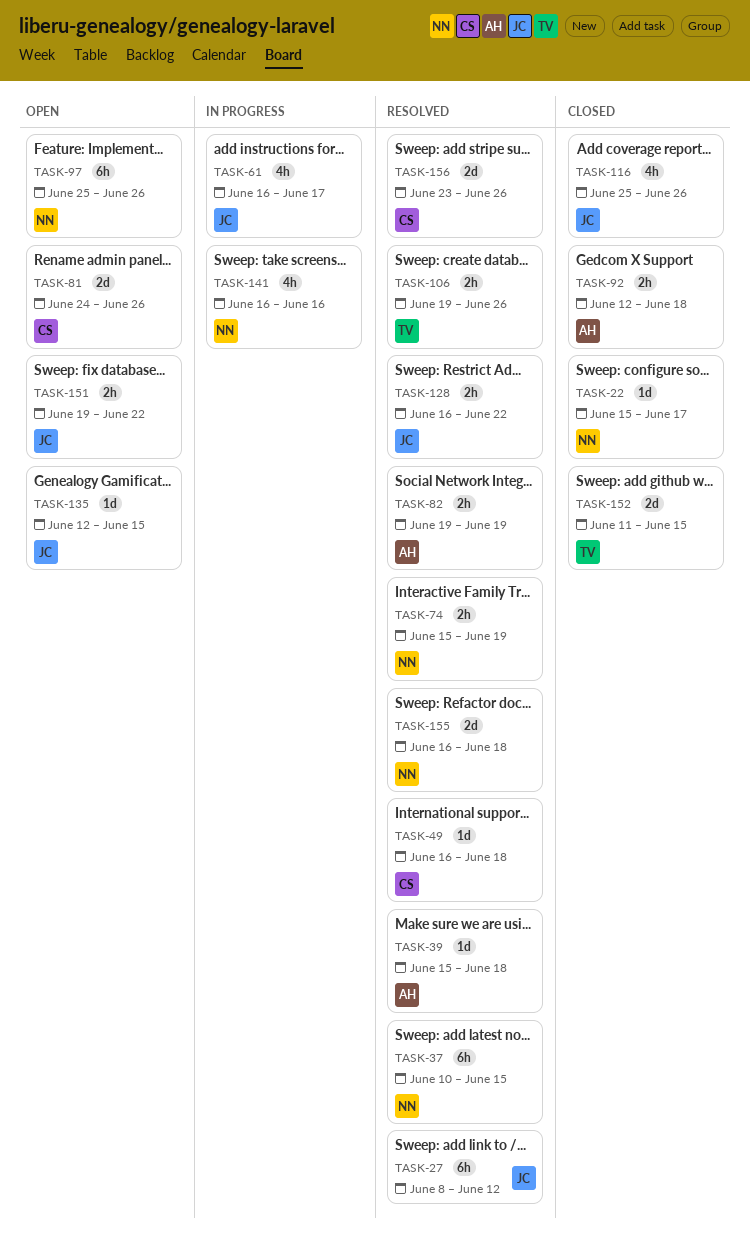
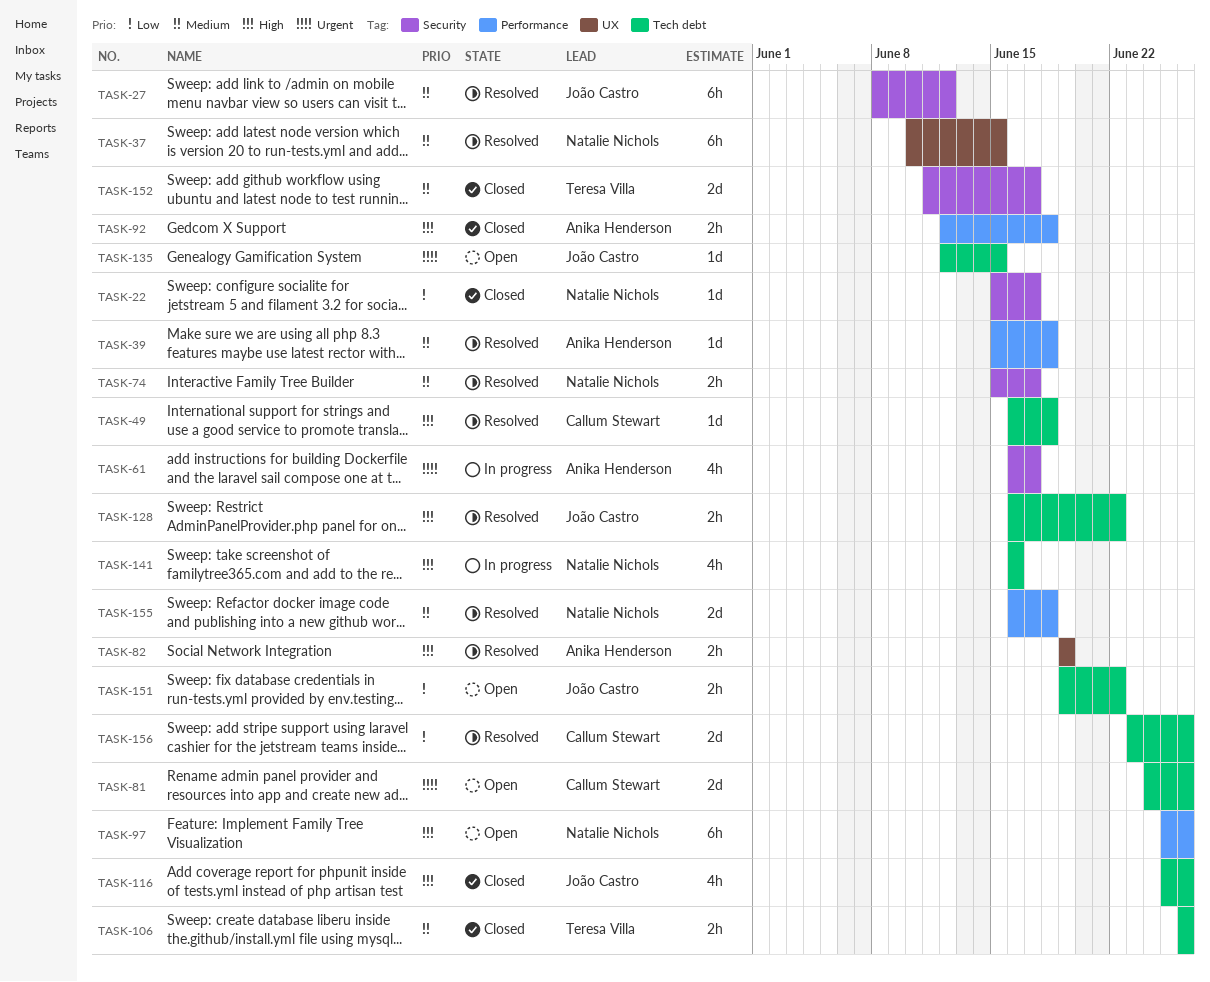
TASK-61, owner: João Castro -> Anika Henderson
TASK-74, due: Jun 19 -> Jun 17
TASK-106, status: Resolved -> Closed
TASK-106, start: Jun 19 -> Jun 26
TASK-152, due: Jun 15 -> Jun 17

